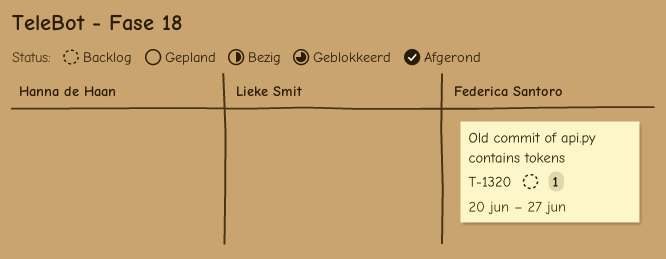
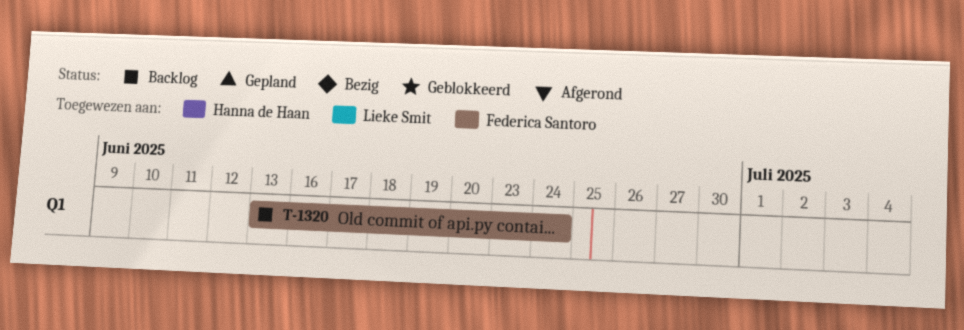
T-1320, start: Jun 20 -> Jun 13
T-1320, due: Jun 27 -> Jun 24

